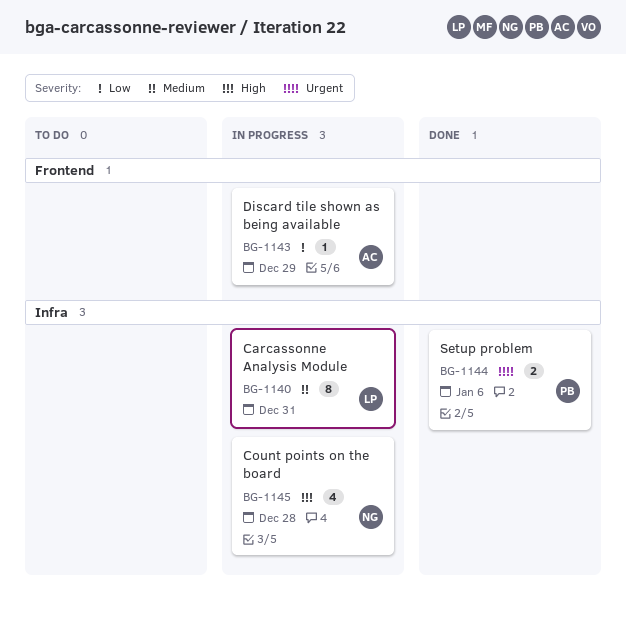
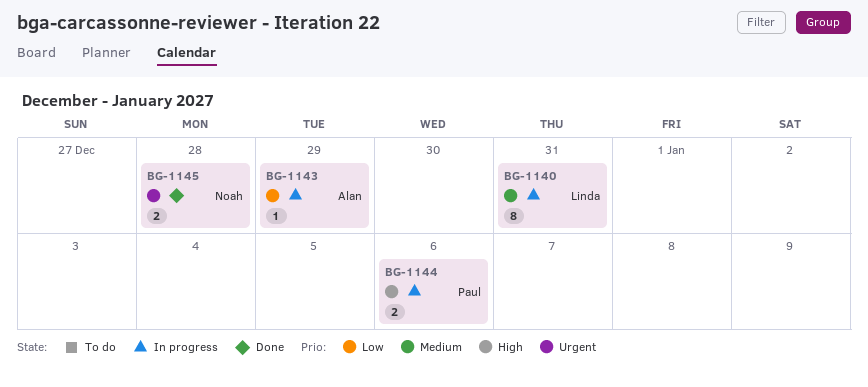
BG-1144, status: Done -> In progress
BG-1144, priority: Urgent -> High
BG-1145, status: In progress -> Done
BG-1145, priority: High -> Urgent
BG-1145, estimate: 4 -> 2

